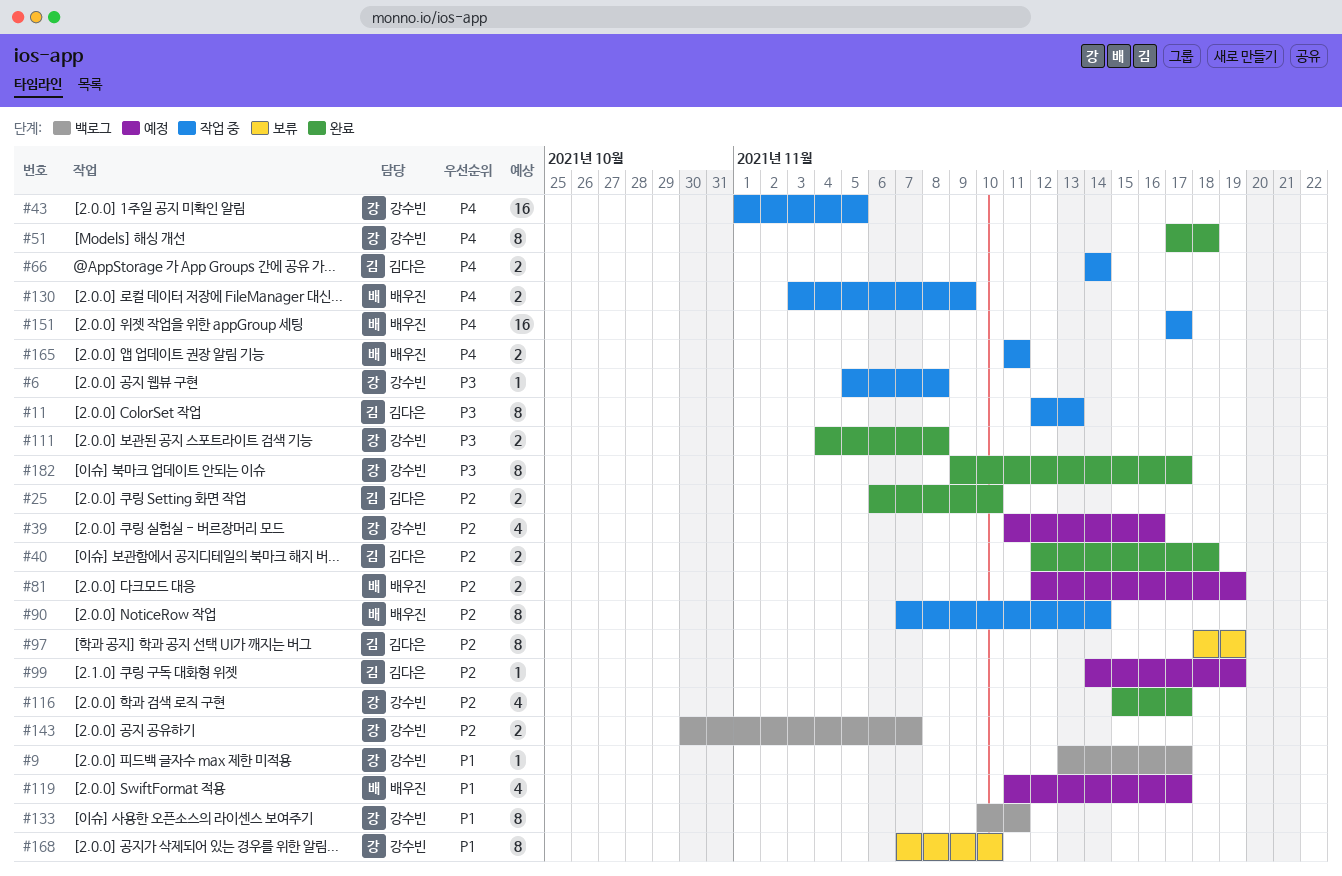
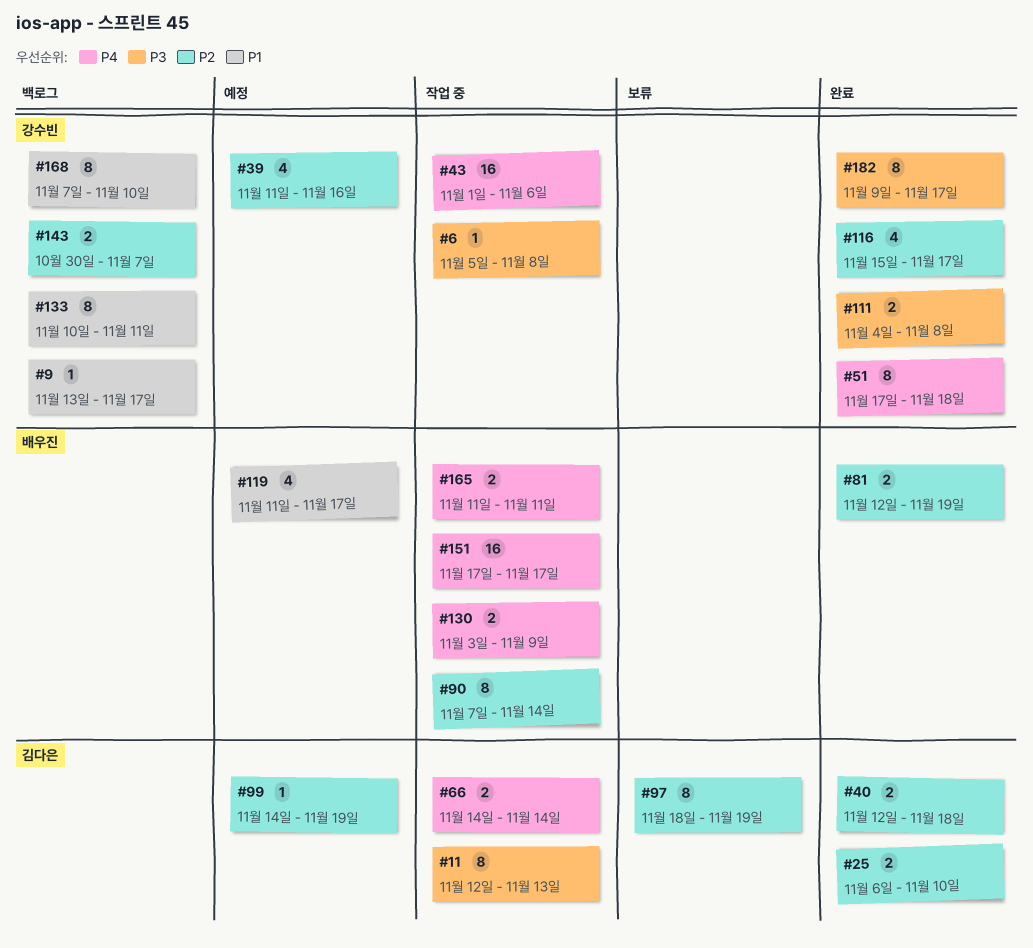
#43, due: Nov 5 -> Nov 6
#81, status: 예정 -> 완료
#168, status: 보류 -> 백로그

